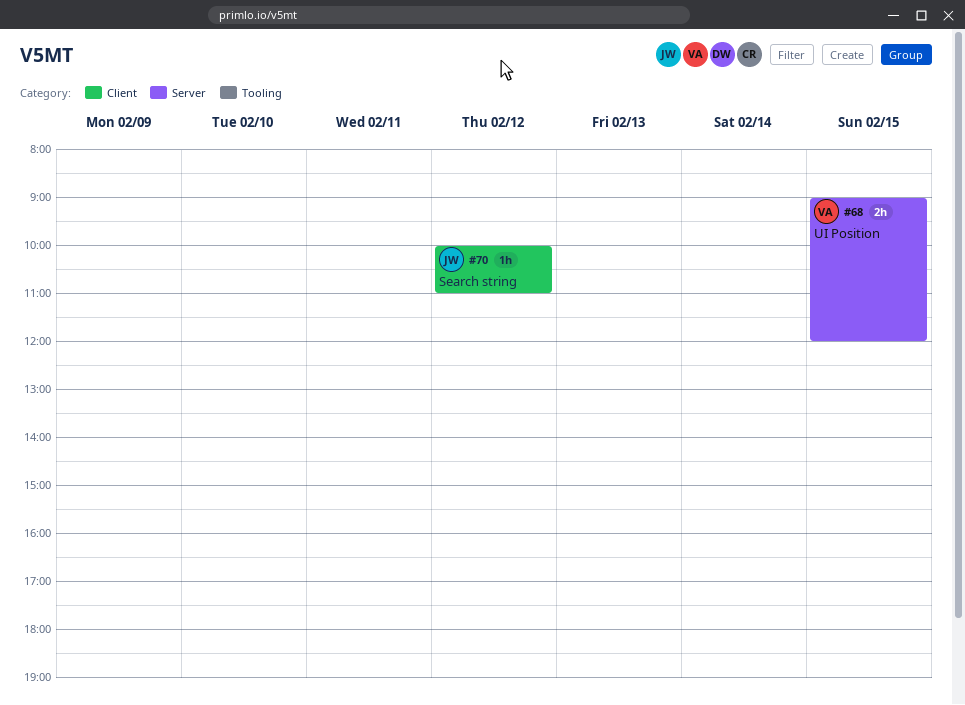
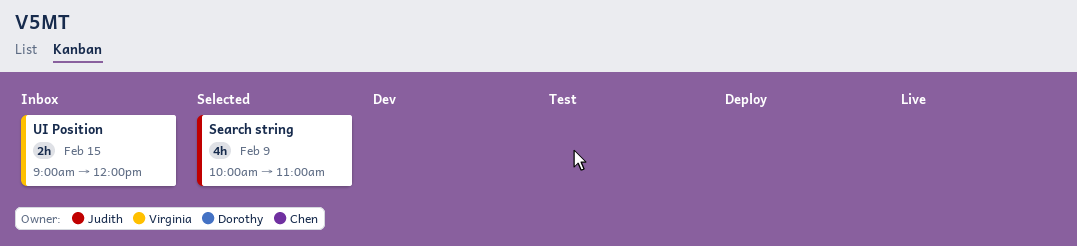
Search string, estimate: 1h -> 4h
Search string, day: Feb 12 -> Feb 9

